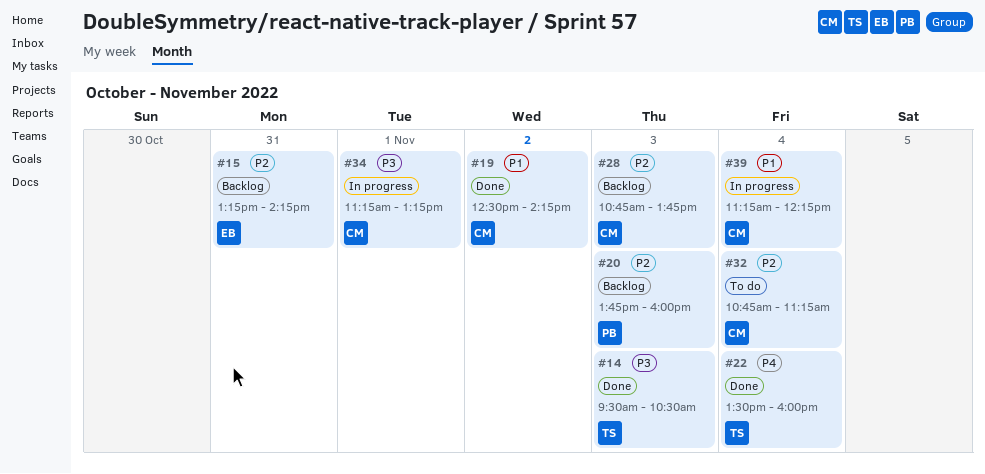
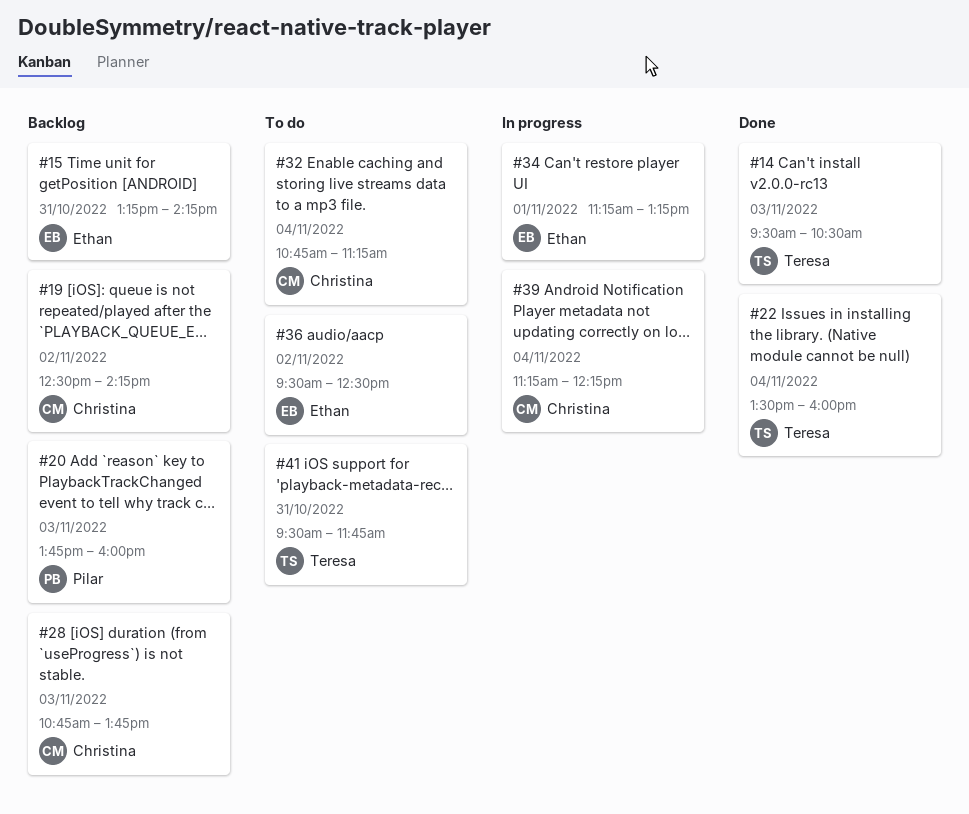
#19, status: Done -> Backlog
#34, owner: Christina -> Ethan
#36: none -> present
#41: none -> present

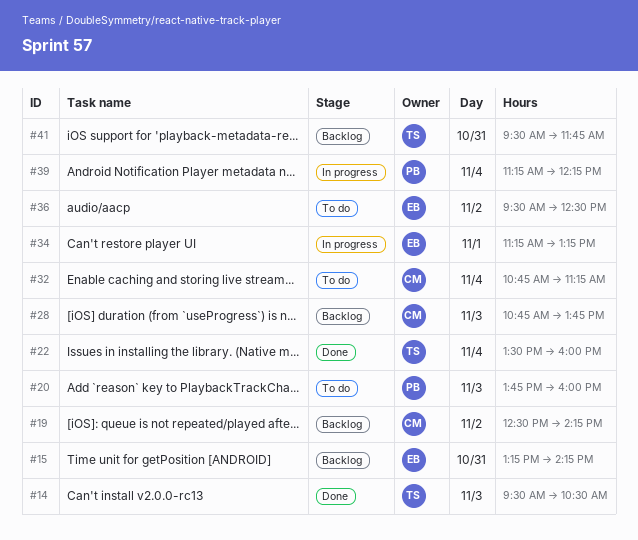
#20, status: Backlog -> To do
#39, owner: Christina -> Pilar
#41, status: To do -> Backlog

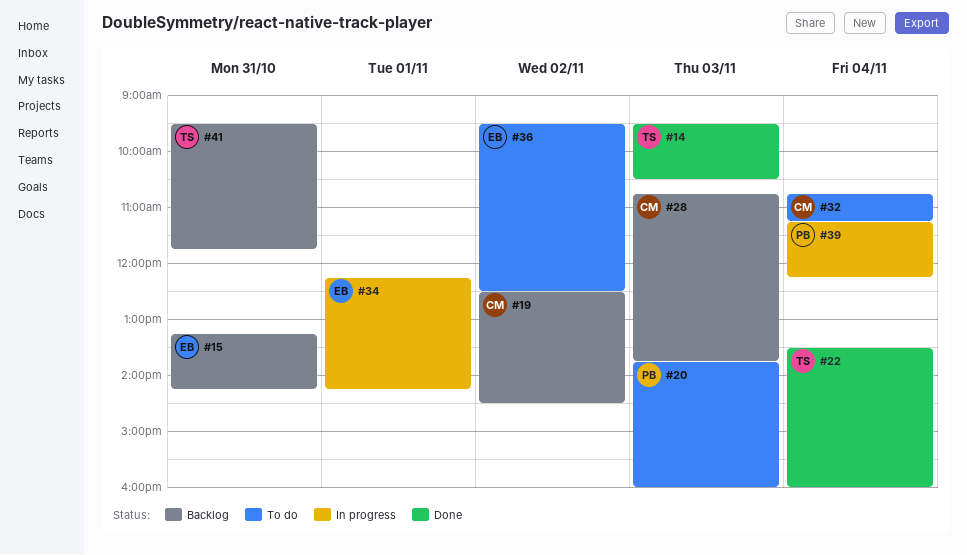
#19, ends: 14:15 -> 14:30
#34, begins: 11:15 -> 12:15
#34, ends: 13:15 -> 14:15

